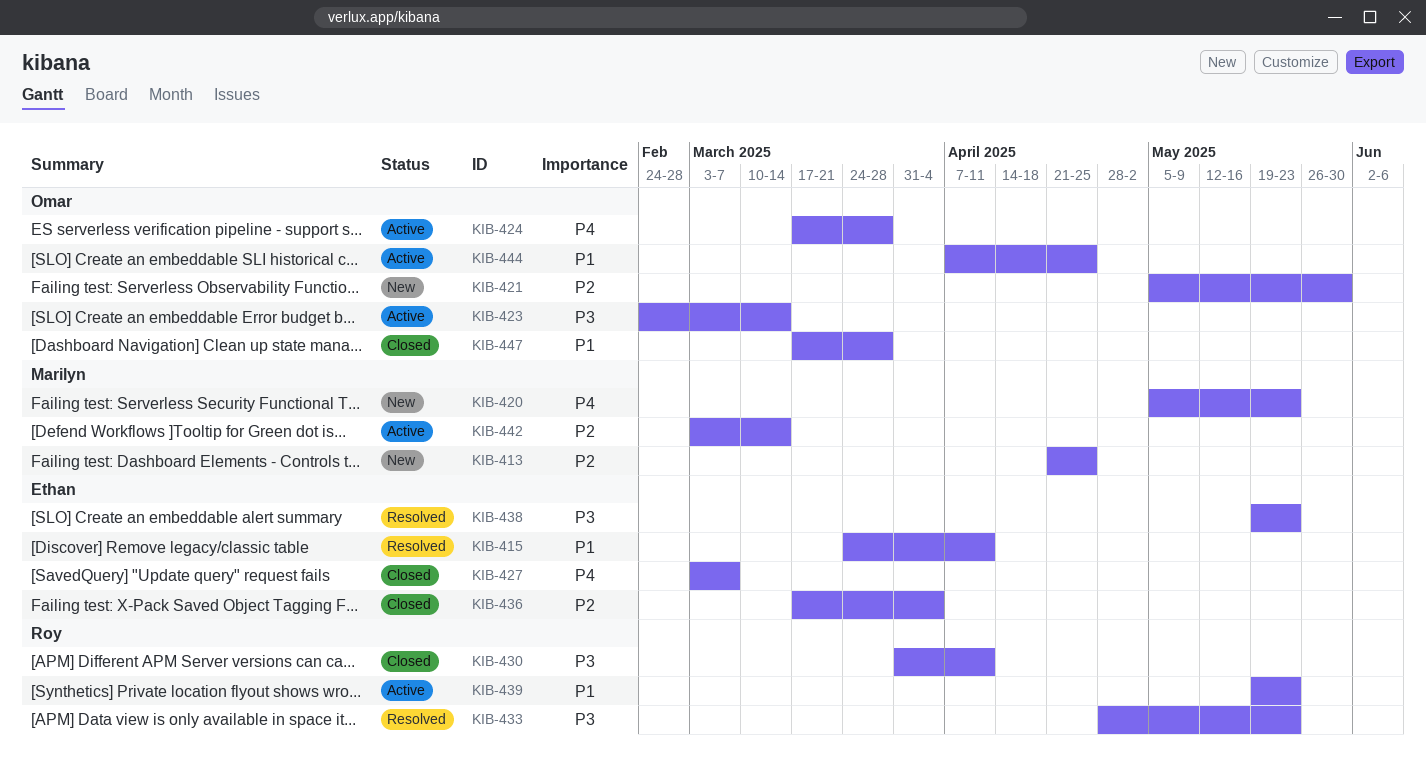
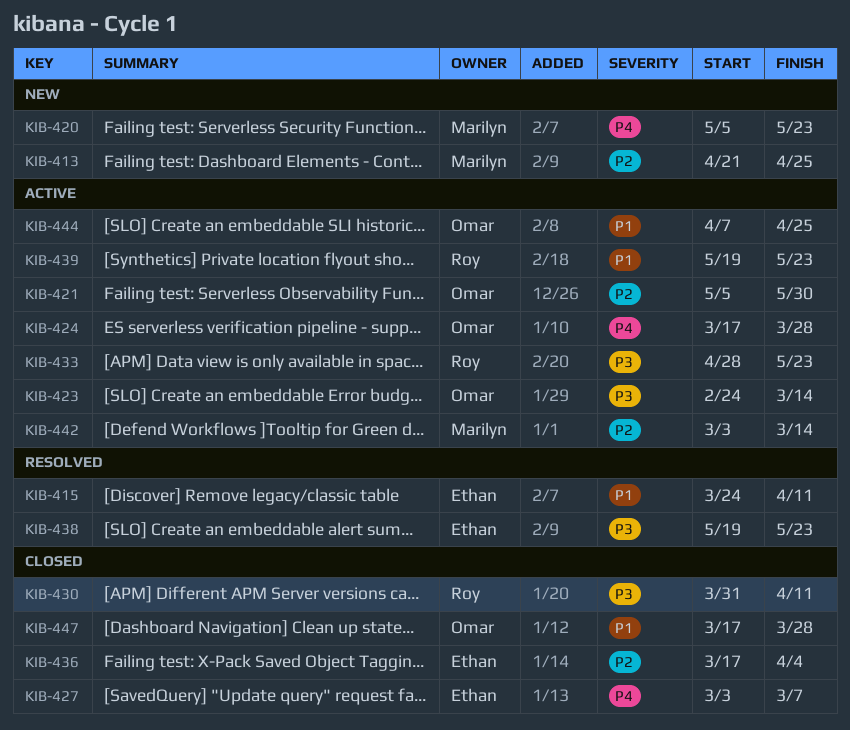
KIB-421, status: New -> Active
KIB-433, status: Resolved -> Active

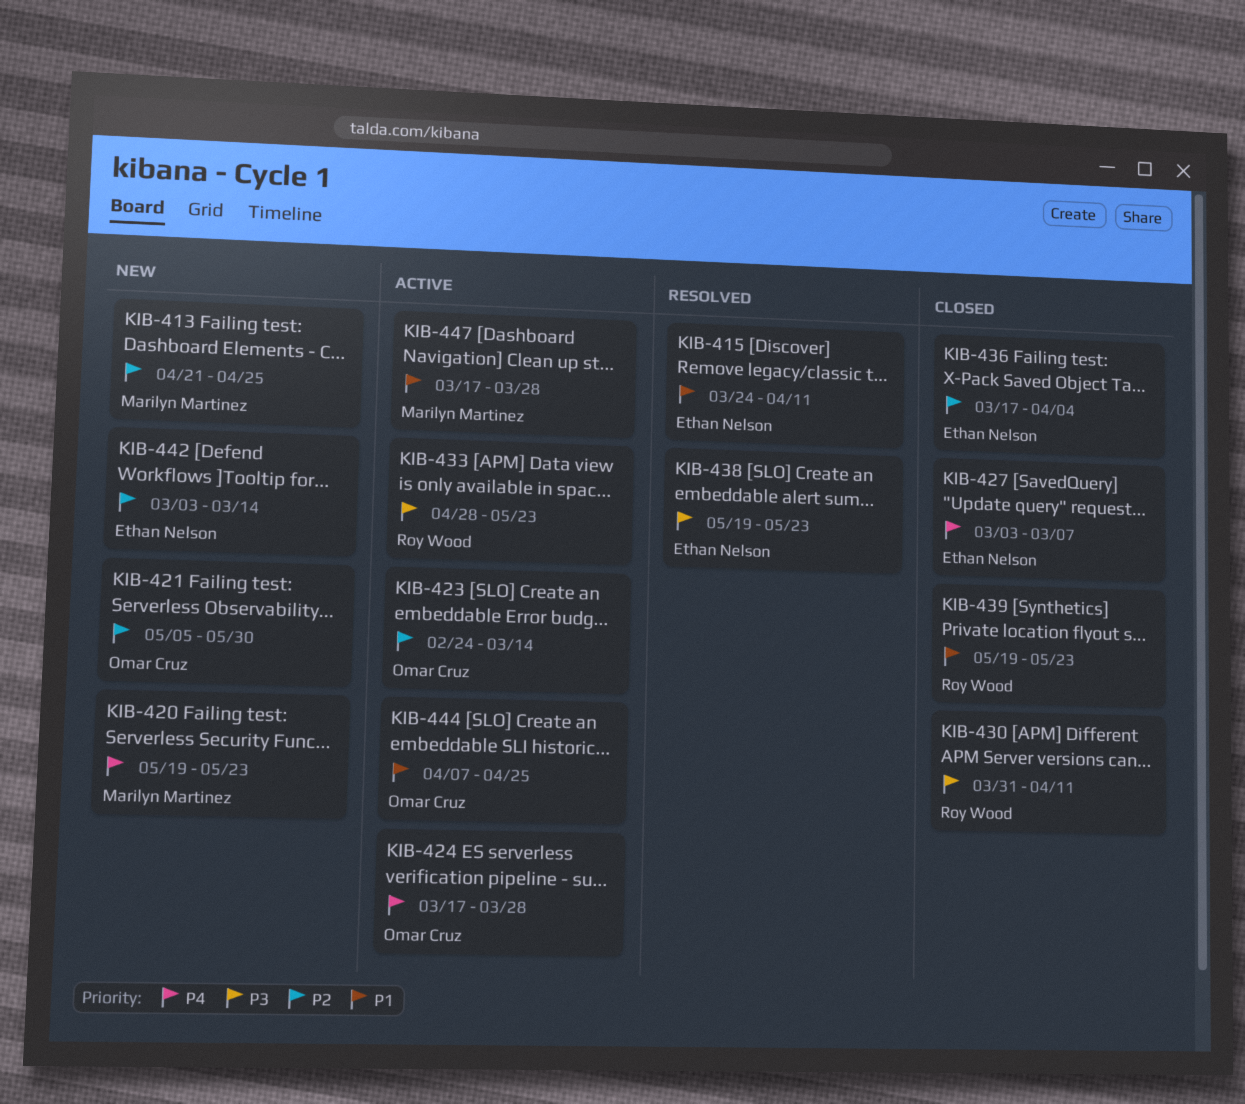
KIB-420, start: May 5 -> May 19
KIB-421, status: Active -> New
KIB-423, priority: P3 -> P2
KIB-439, status: Active -> Closed
KIB-442, status: Active -> New
KIB-442, owner: Marilyn Martinez -> Ethan Nelson
KIB-447, status: Closed -> Active
KIB-447, owner: Omar Cruz -> Marilyn Martinez

